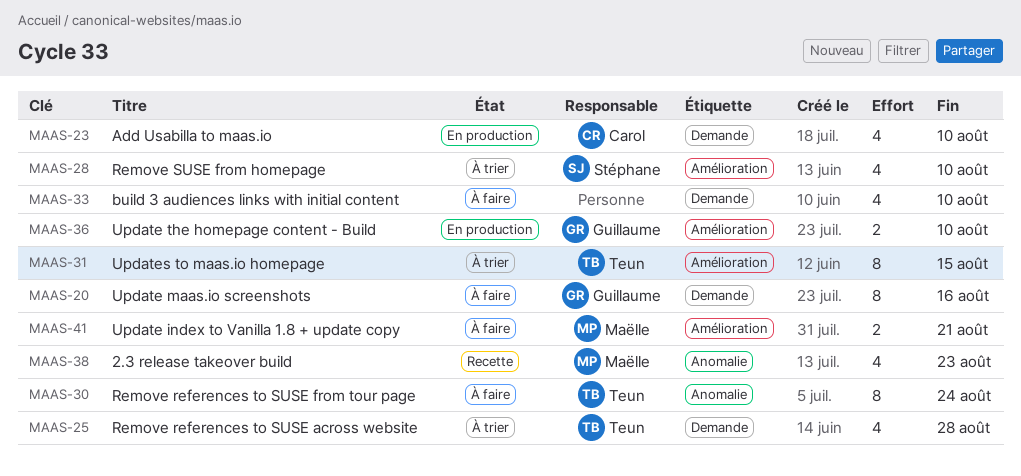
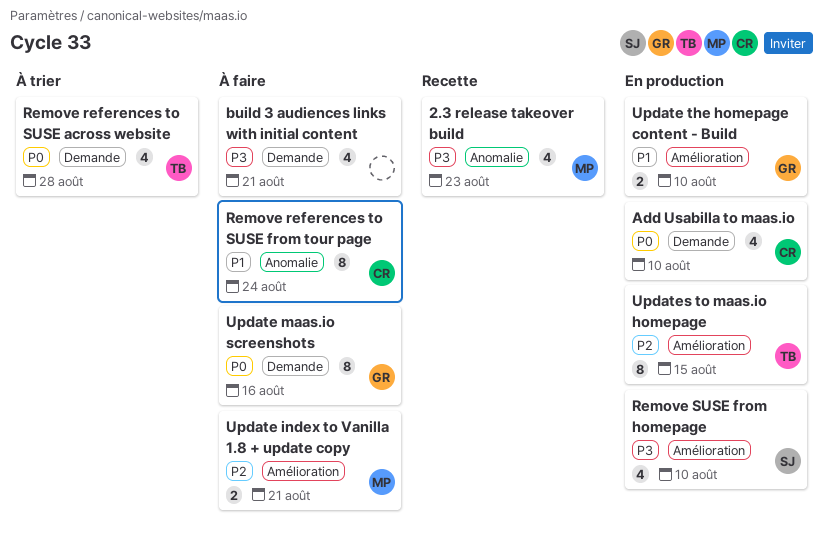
build 3 audiences links with initial content, due: Aug 10 -> Aug 21
Remove references to SUSE from tour page, owner: Teun -> Carol
Remove SUSE from homepage, status: À trier -> En production
Updates to maas.io homepage, status: À trier -> En production

